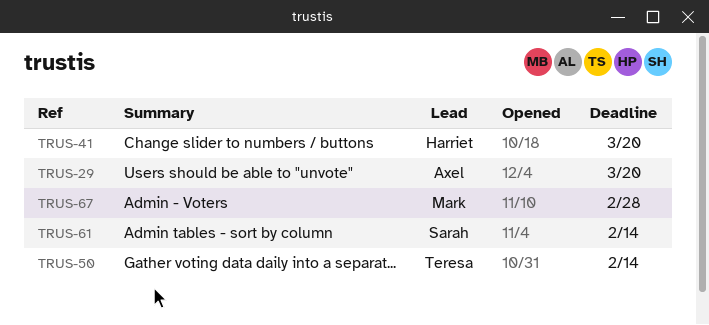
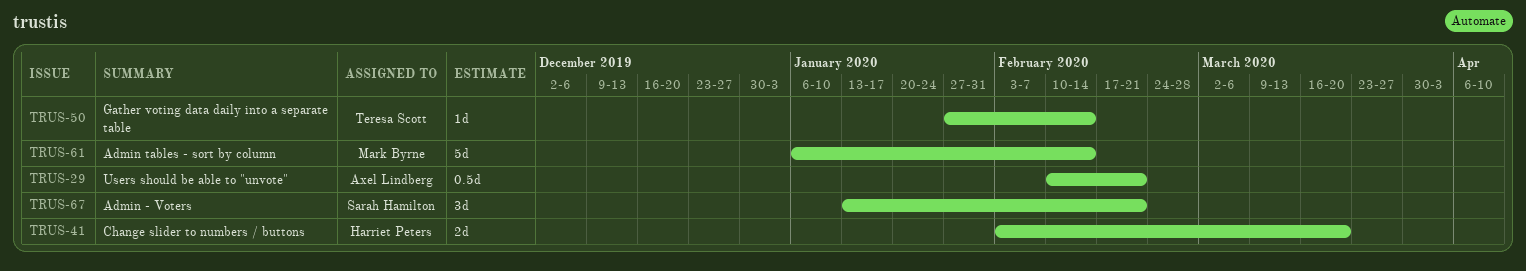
TRUS-29, due: Mar 20 -> Feb 21
TRUS-61, owner: Sarah Hamilton -> Mark Byrne
TRUS-67, owner: Mark Byrne -> Sarah Hamilton
TRUS-67, due: Feb 28 -> Feb 21

